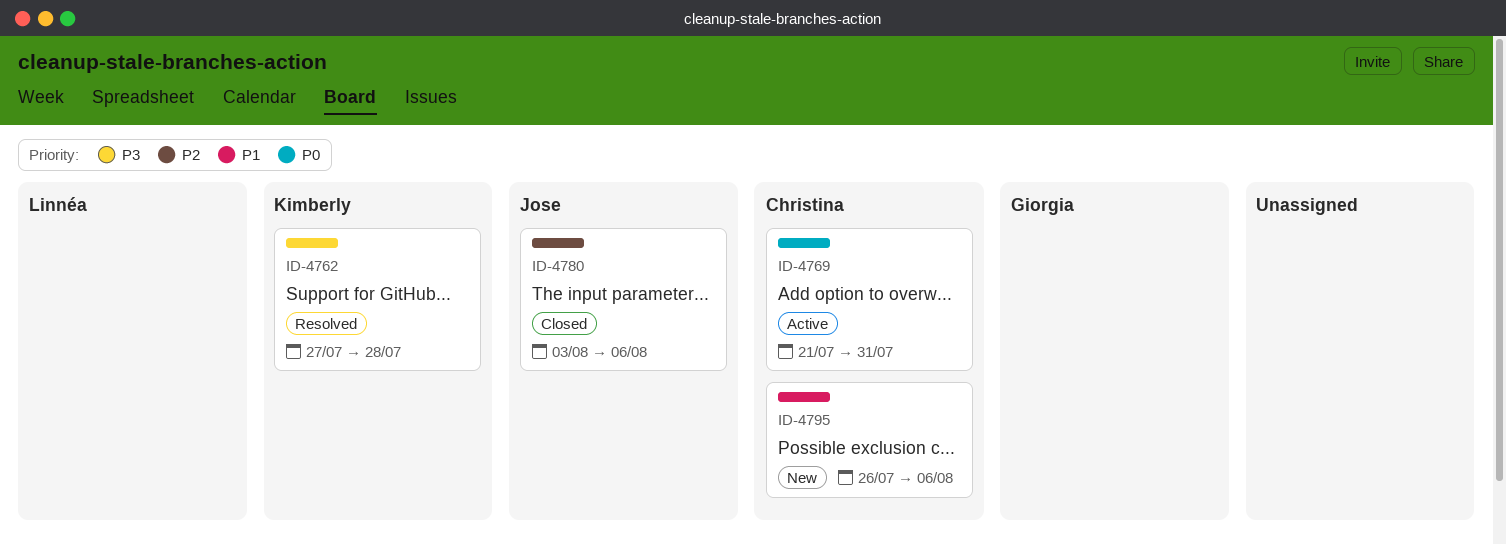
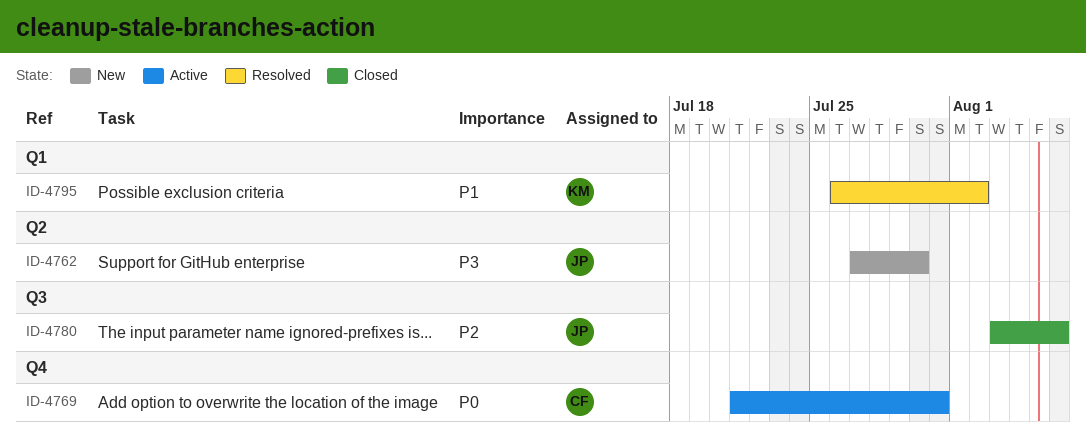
ID-4762, status: Resolved -> New
ID-4762, owner: Kimberly -> Jose
ID-4762, due: Jul 28 -> Jul 30
ID-4795, status: New -> Resolved
ID-4795, owner: Christina -> Kimberly
ID-4795, due: Aug 6 -> Aug 2

